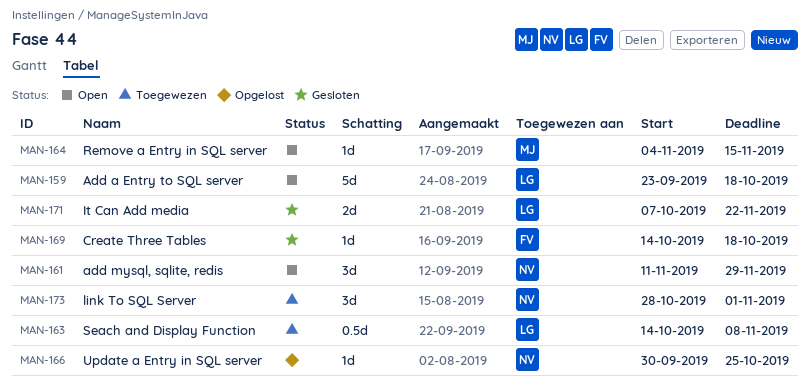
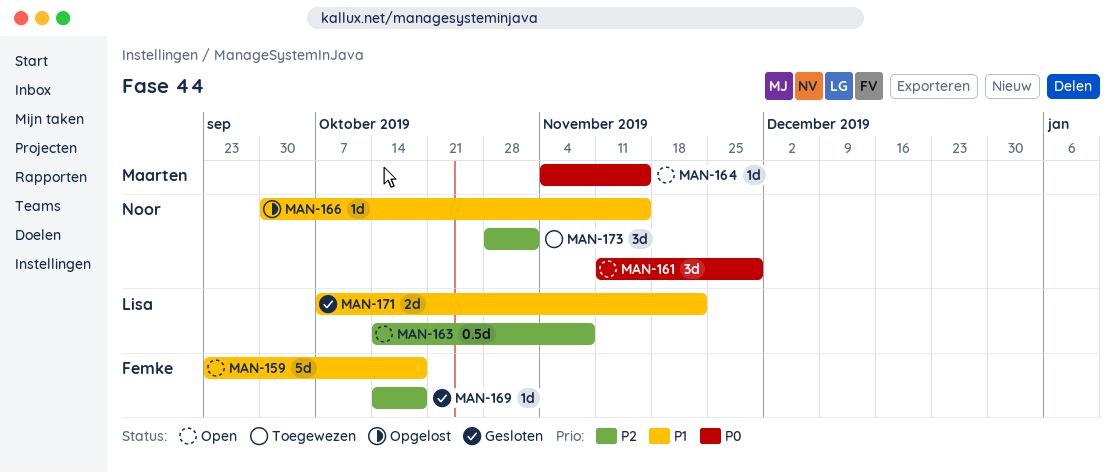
MAN-159, owner: Lisa -> Femke
MAN-163, status: Toegewezen -> Open
MAN-166, due: Oct 25 -> Nov 15

